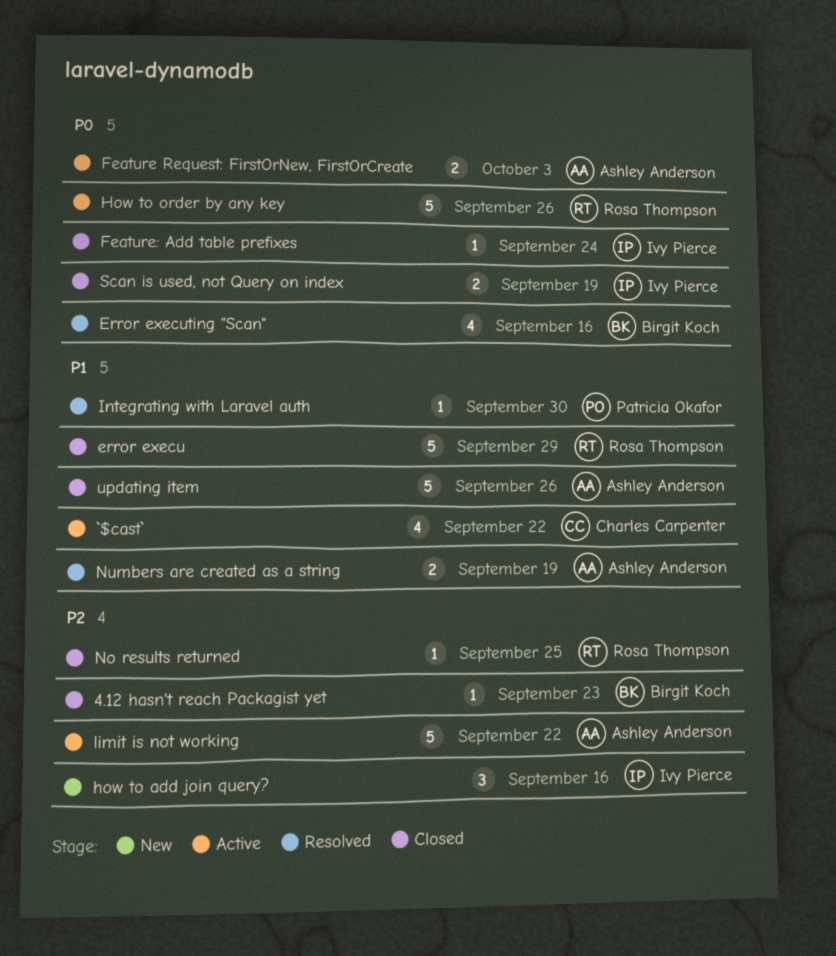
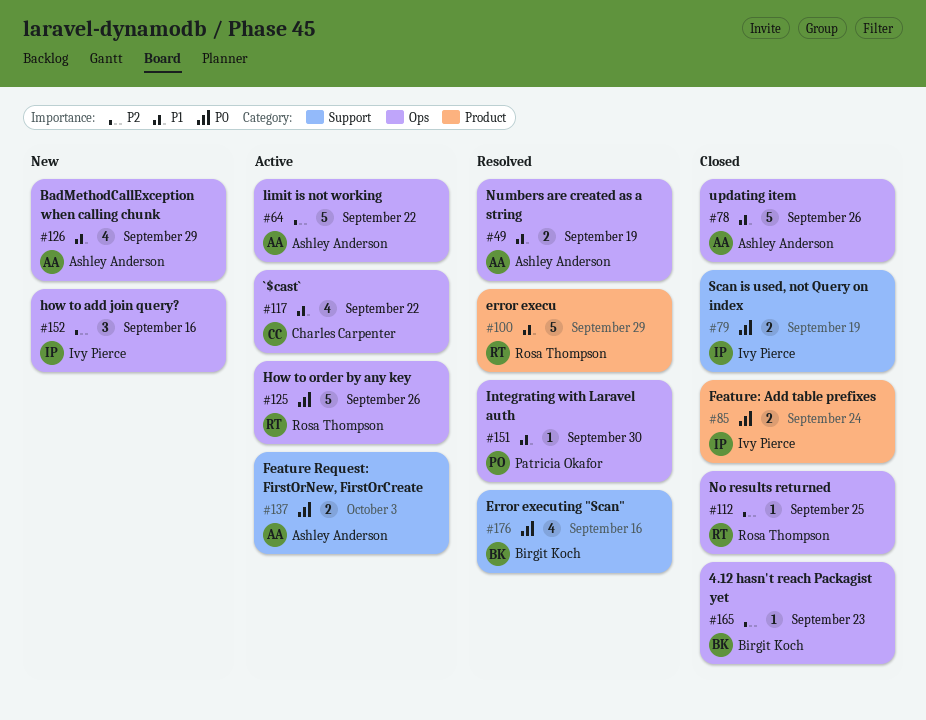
BadMethodCallException when calling chunk: none -> present
error execu, status: Closed -> Resolved
Feature: Add table prefixes, estimate: 1 -> 2

